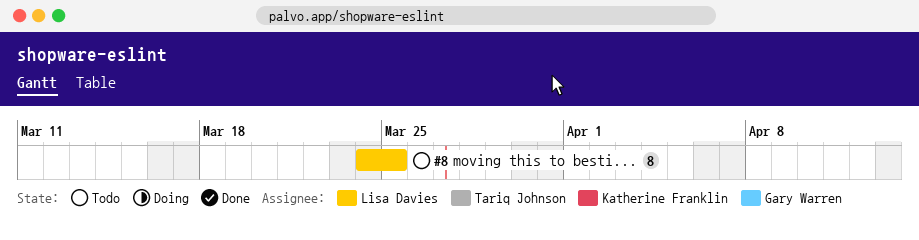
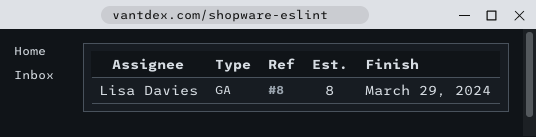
#8, due: Mar 25 -> Mar 29

